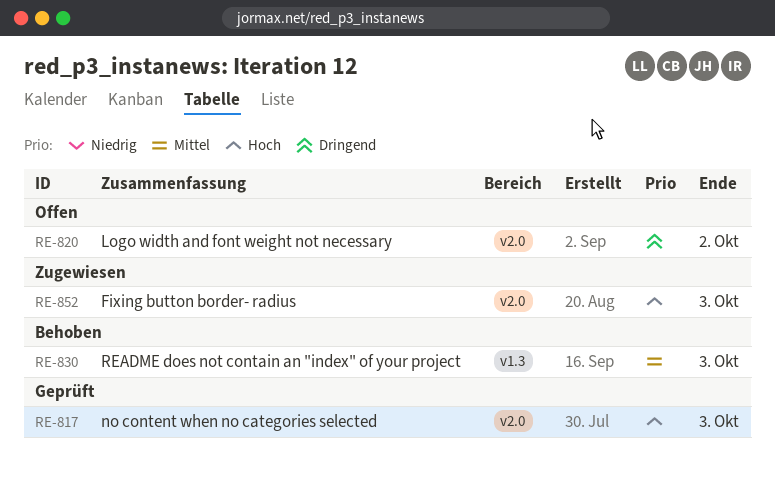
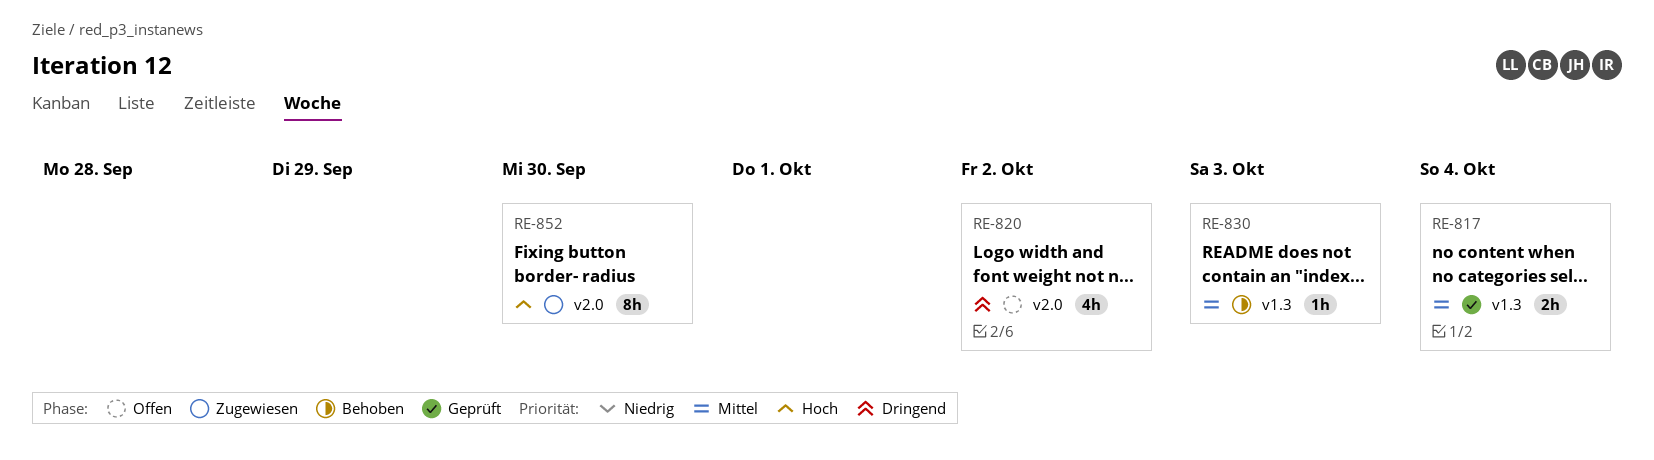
RE-817, priority: Hoch -> Mittel
RE-817, label: v2.0 -> v1.3
RE-817, due: Oct 3 -> Oct 4
RE-852, due: Oct 3 -> Sep 30

